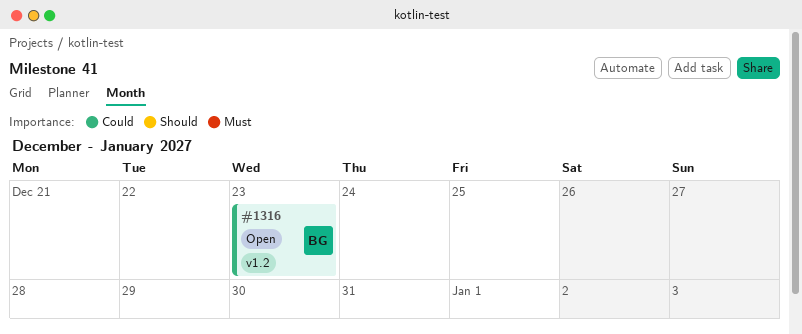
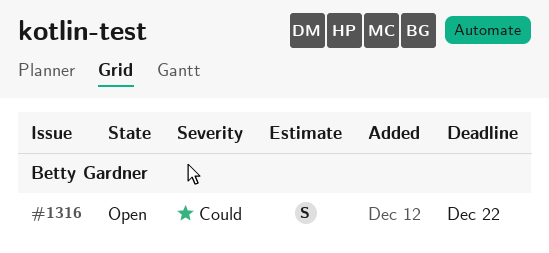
#1316, due: Dec 23 -> Dec 22

